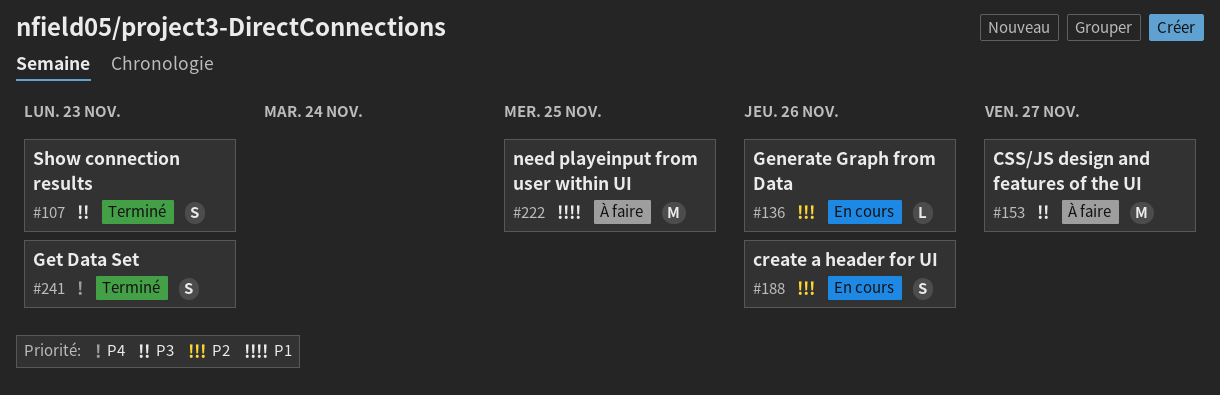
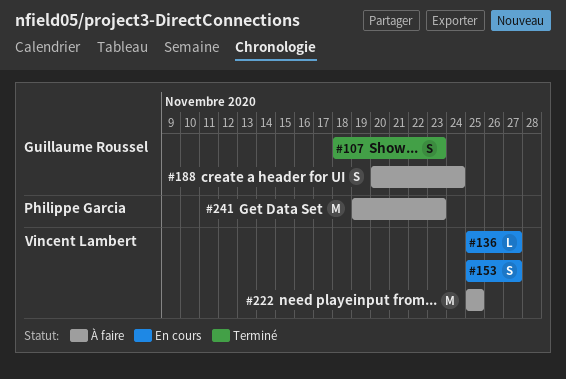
#136, due: Nov 26 -> Nov 27
#153, status: À faire -> En cours
#153, estimate: M -> S
#188, status: En cours -> À faire
#188, due: Nov 26 -> Nov 24
#241, status: Terminé -> À faire
#241, estimate: S -> M

